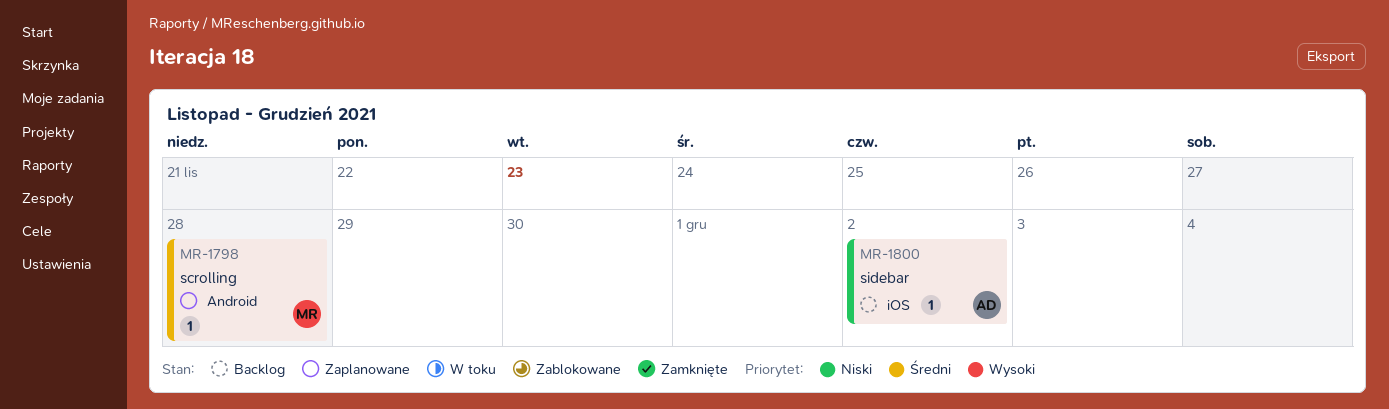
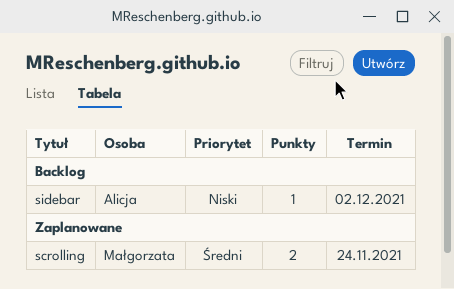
scrolling, estimate: 1 -> 2
scrolling, due: Nov 28 -> Nov 24

